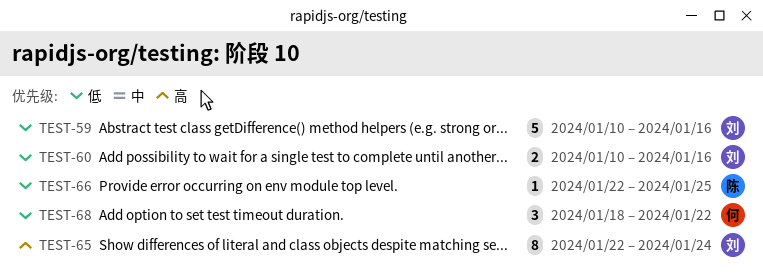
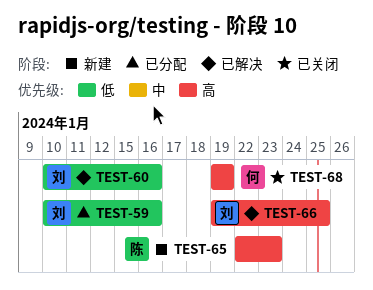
TEST-65, owner: 刘 -> 陈
TEST-65, due: Jan 24 -> Jan 23
TEST-66, owner: 陈 -> 刘
TEST-66, priority: 低 -> 高
TEST-66, start: Jan 22 -> Jan 19
TEST-68, priority: 低 -> 高
TEST-68, start: Jan 18 -> Jan 19
TEST-68, due: Jan 22 -> Jan 19

